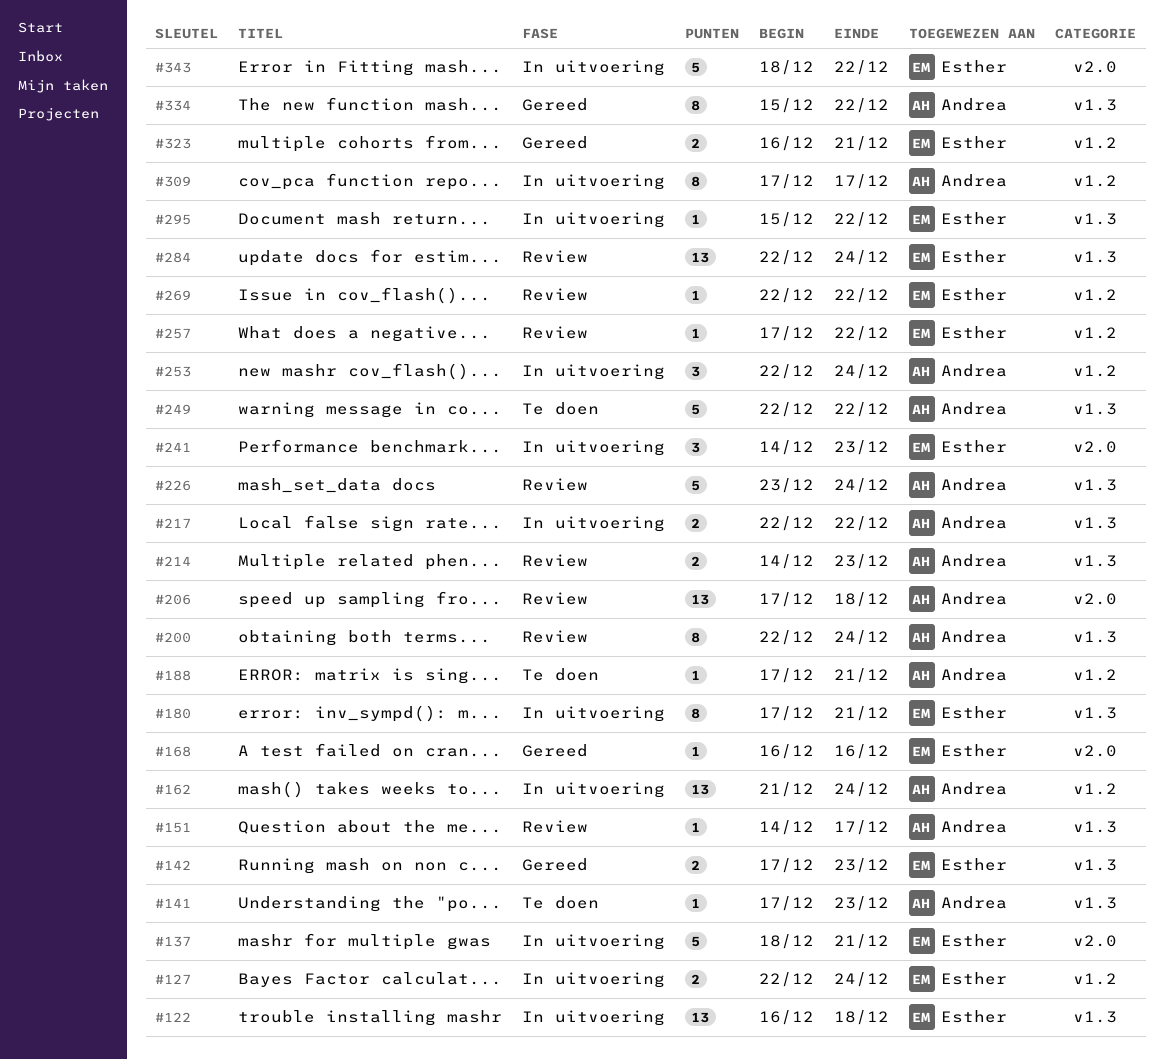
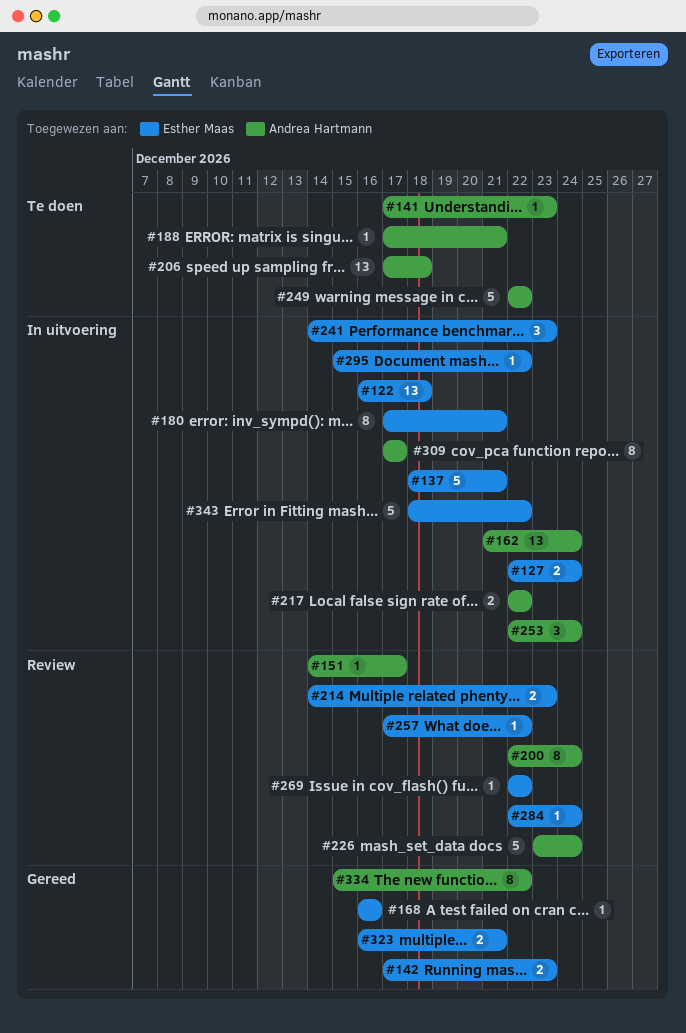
#206, status: Review -> Te doen
#214, owner: Andrea Hartmann -> Esther Maas
#284, estimate: 13 -> 1

